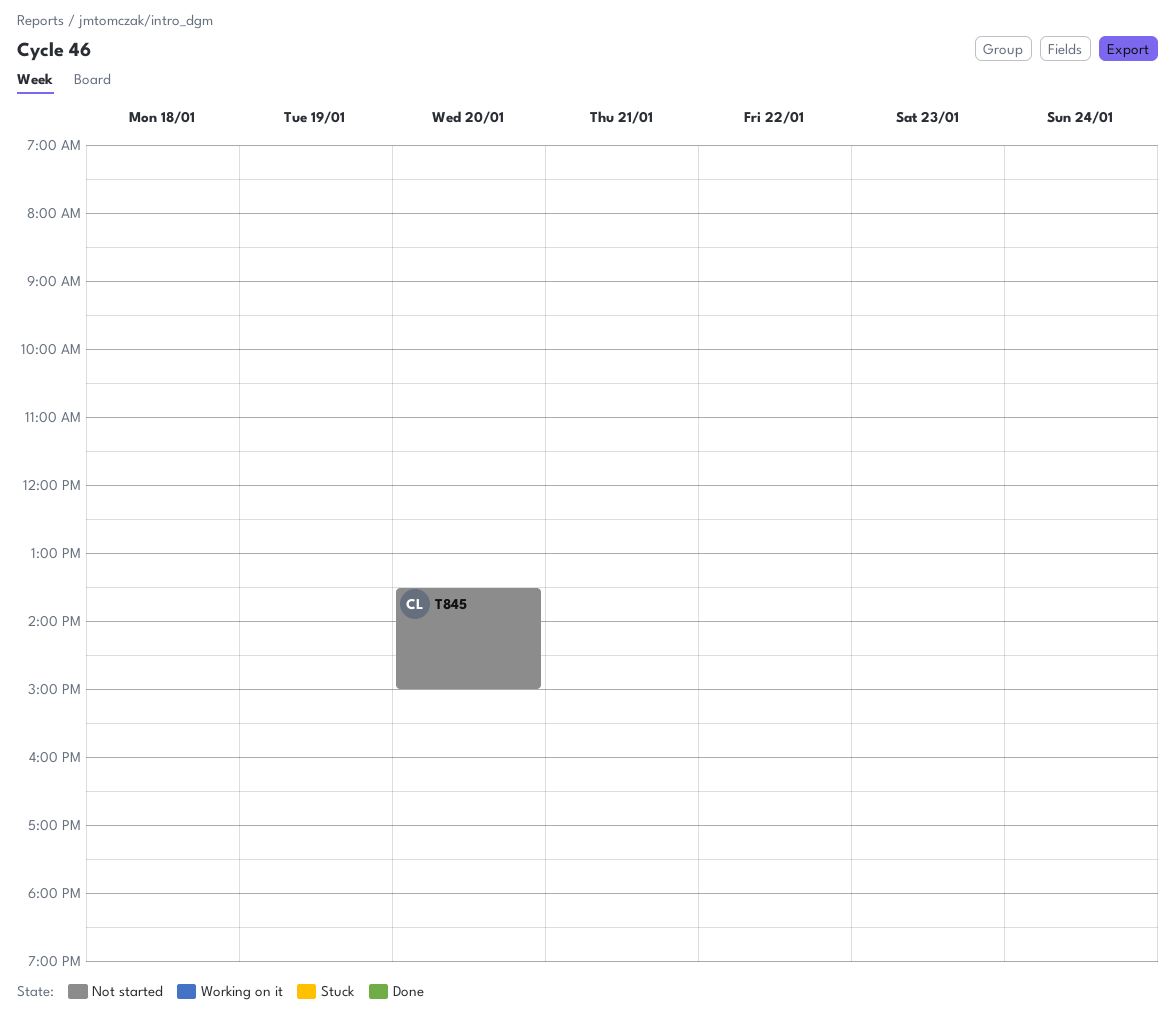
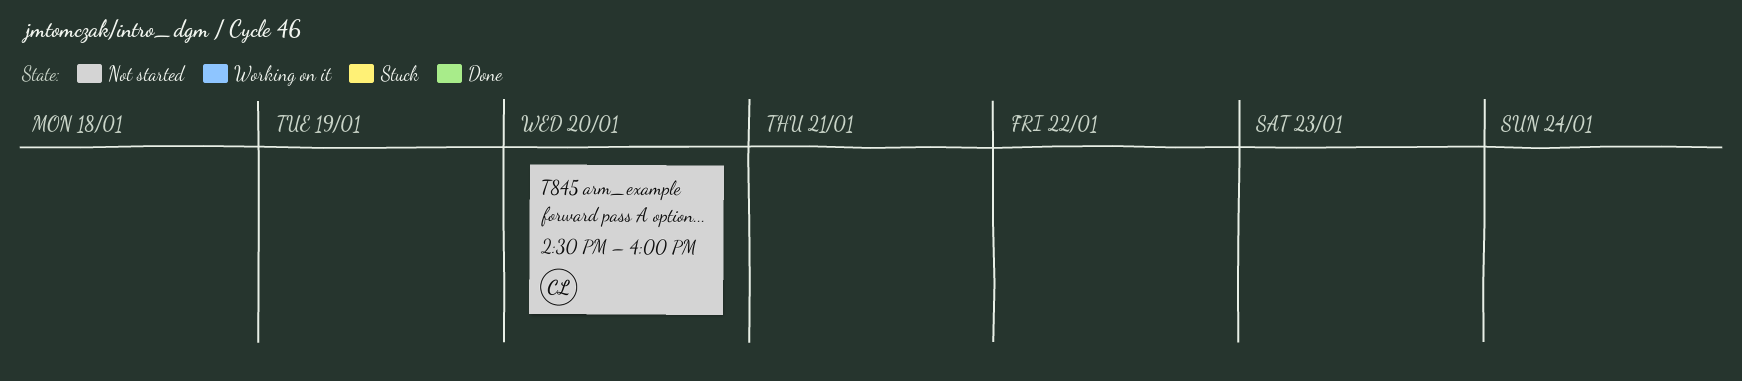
T845, begins: 13:30 -> 14:30
T845, ends: 15:00 -> 16:00

